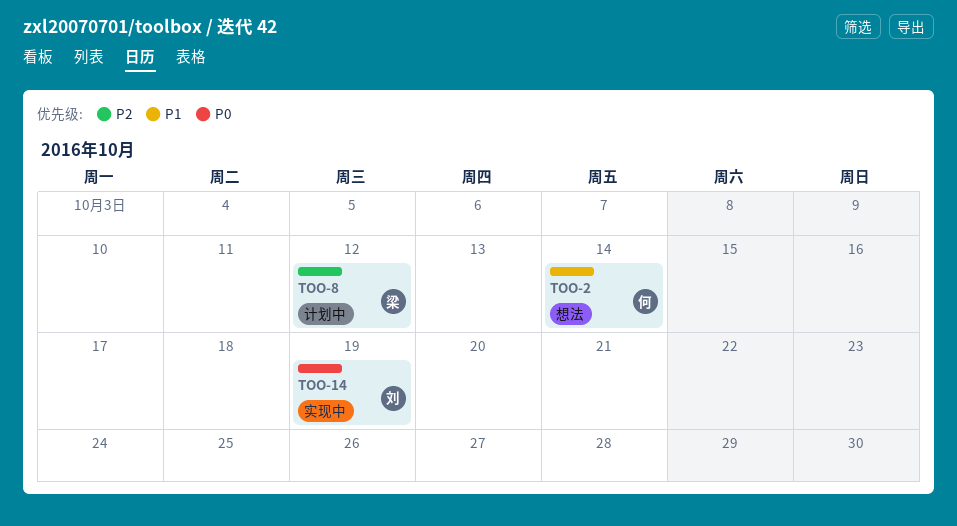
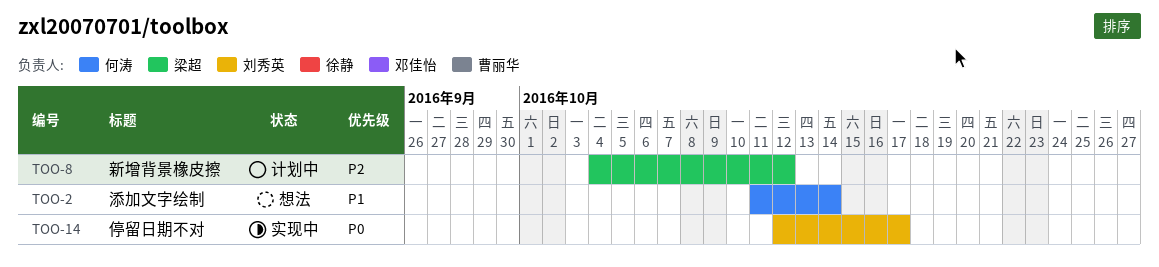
TOO-14, due: Oct 19 -> Oct 17

